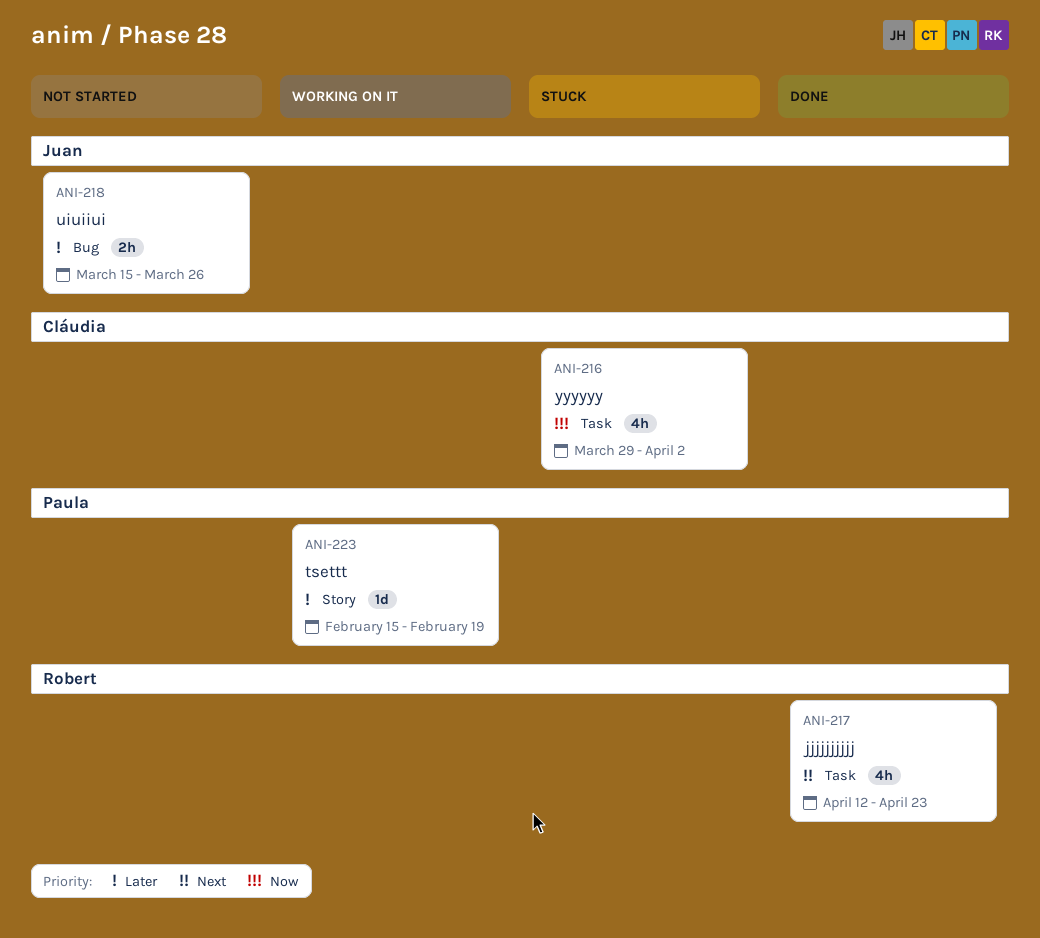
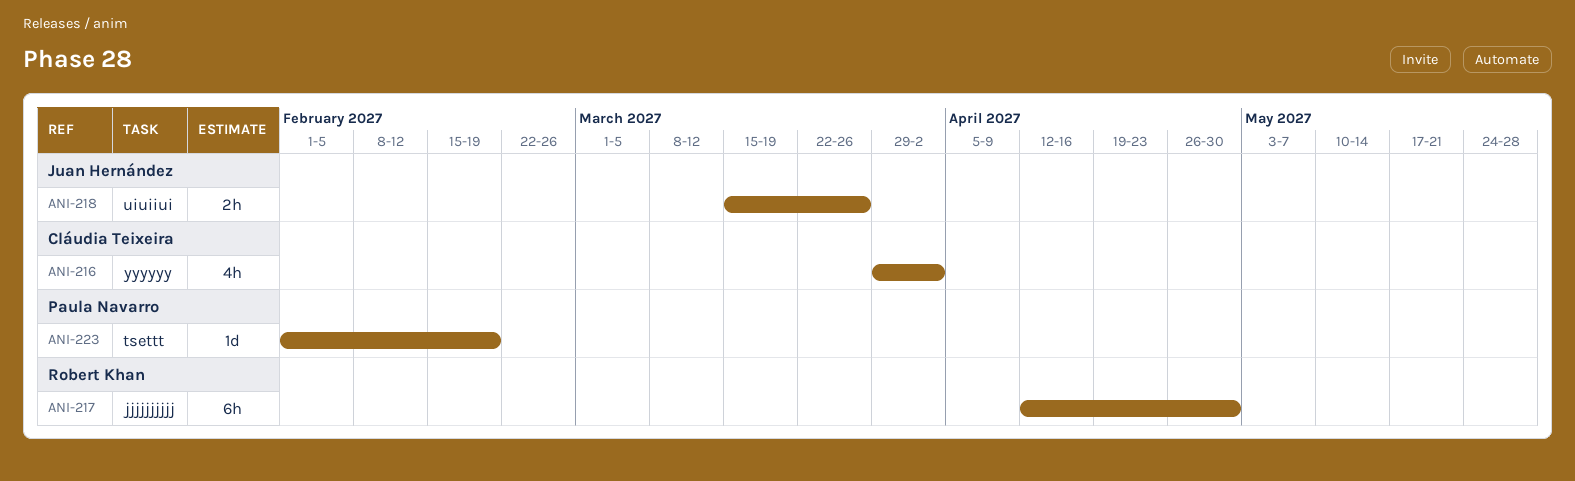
ANI-217, estimate: 4h -> 6h
ANI-217, due: Apr 23 -> Apr 30
ANI-223, start: Feb 15 -> Feb 1

